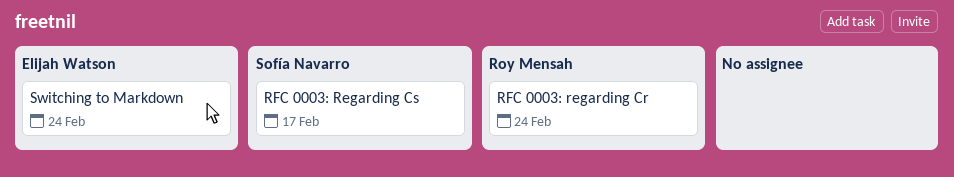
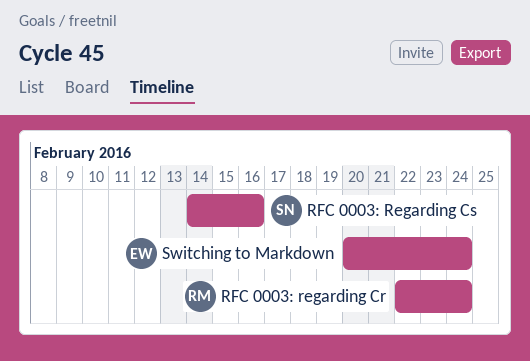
RFC 0003: Regarding Cs, due: Feb 17 -> Feb 16

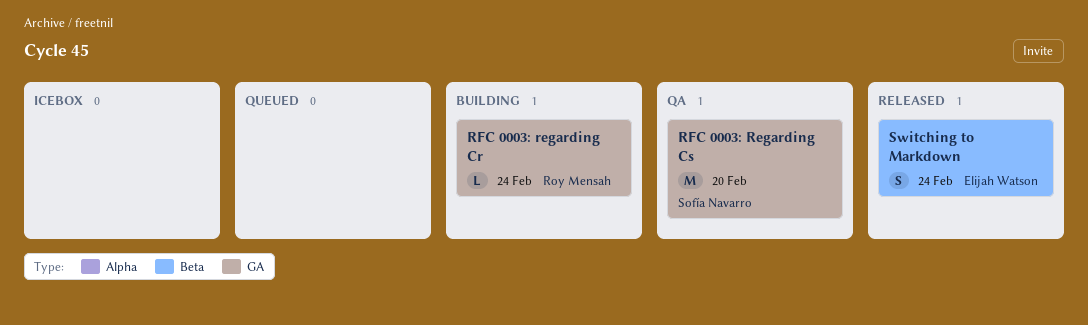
RFC 0003: Regarding Cs, due: Feb 16 -> Feb 20

